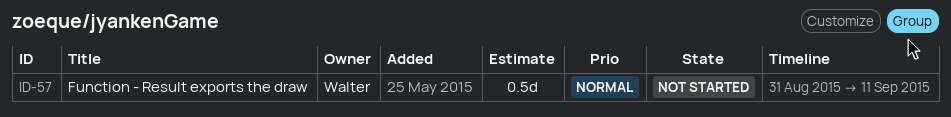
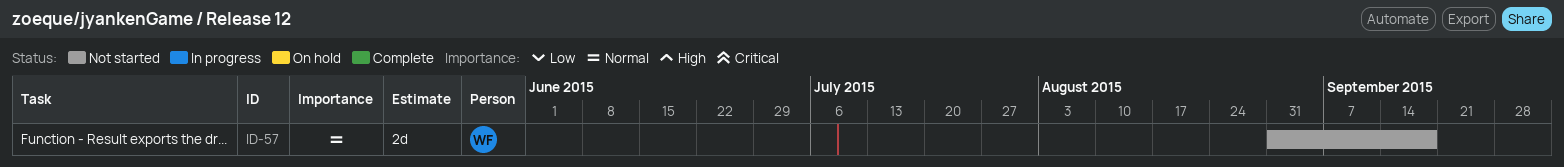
ID-57, estimate: 0.5d -> 2d
ID-57, due: Sep 11 -> Sep 18

